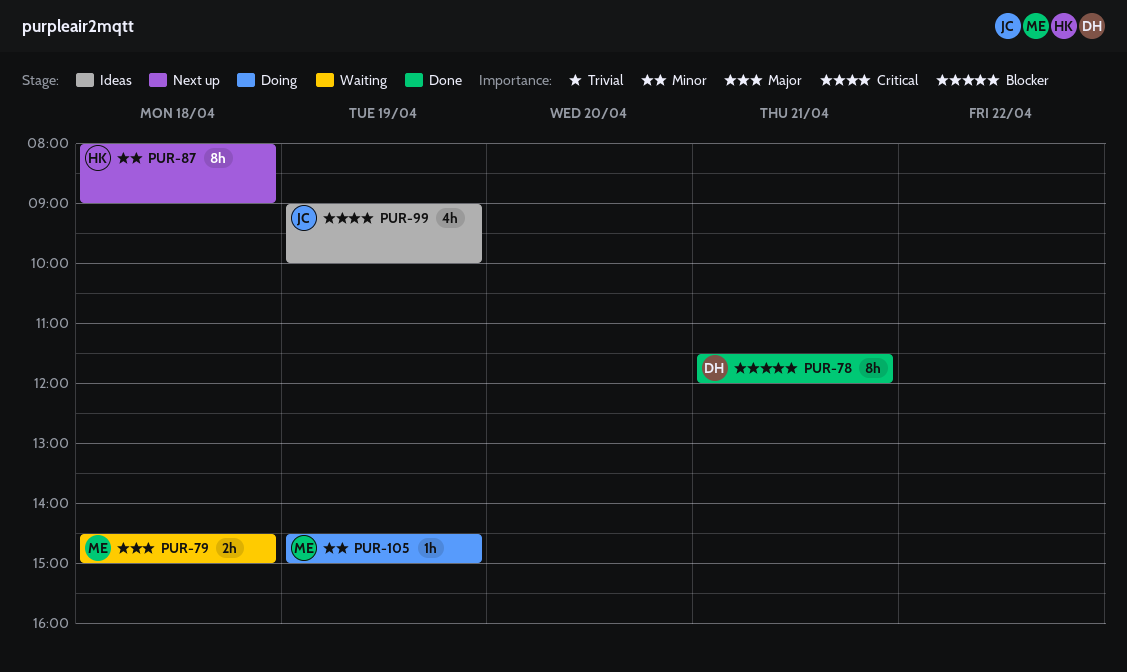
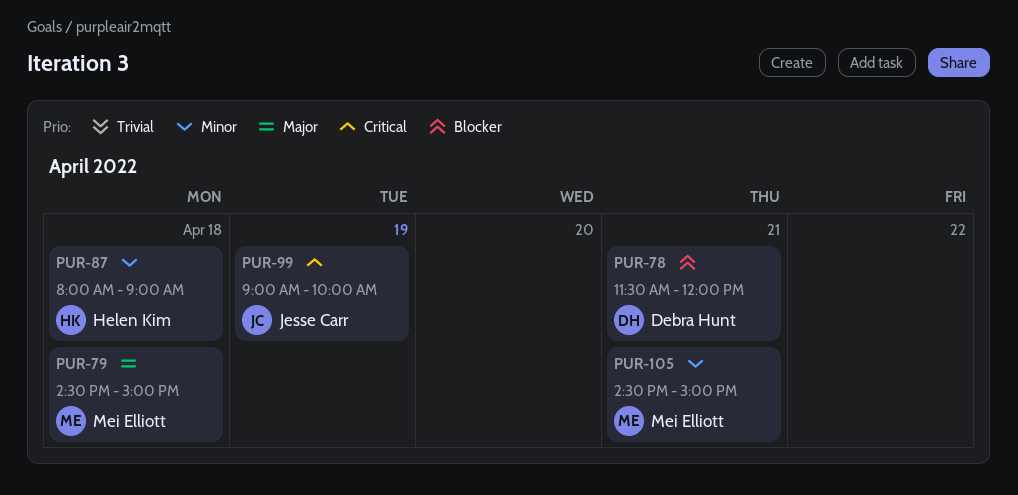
PUR-105, day: Apr 19 -> Apr 21

